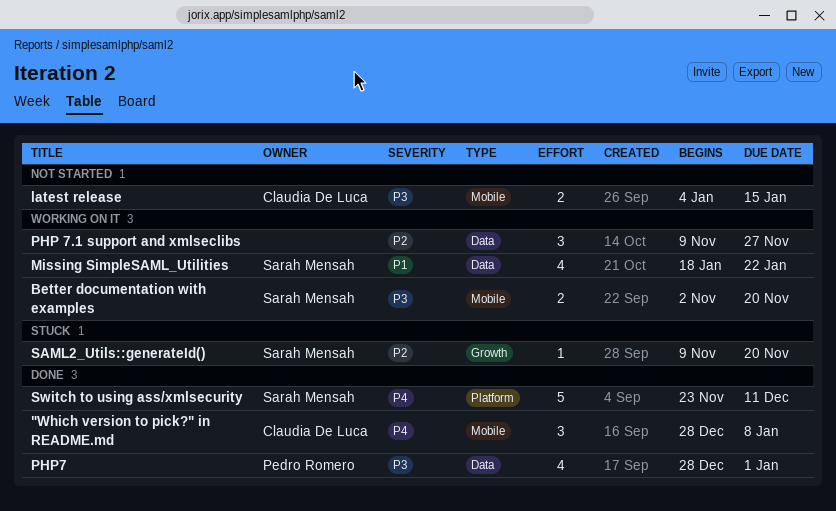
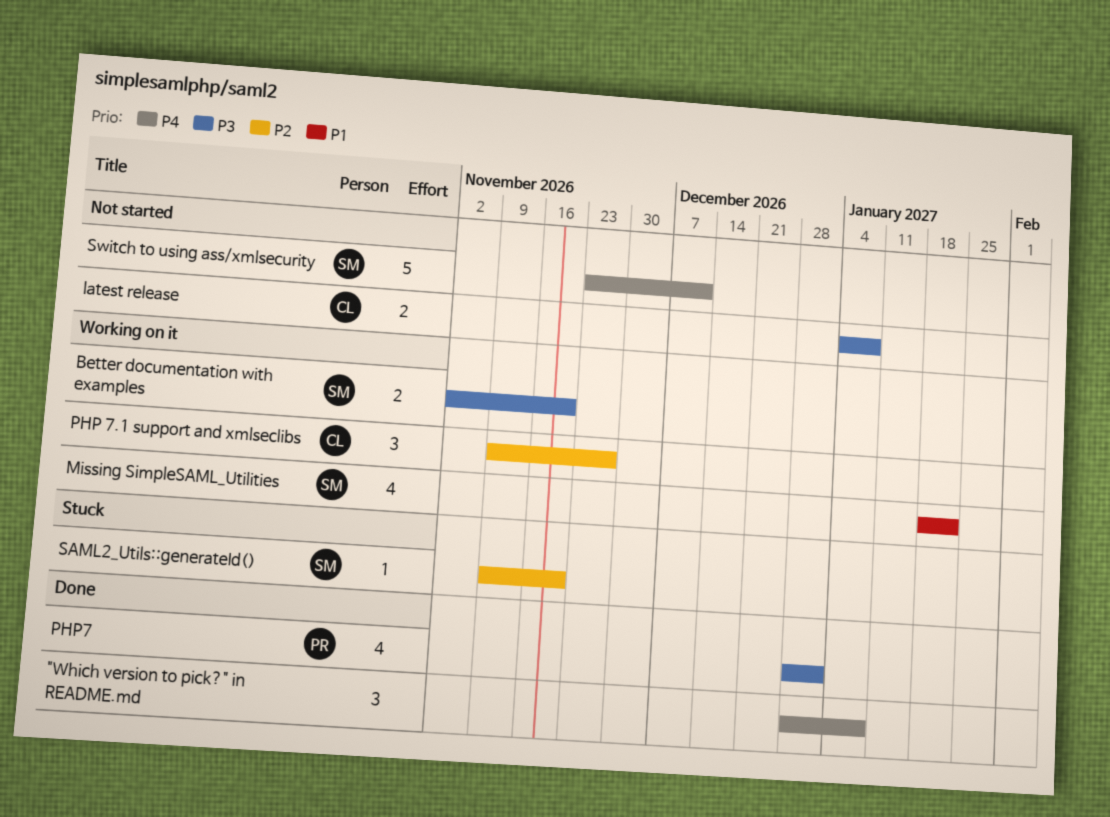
"Which version to pick?" in README.md, owner: Claudia De Luca -> none
latest release, due: Jan 15 -> Jan 8
PHP 7.1 support and xmlseclibs, owner: none -> Claudia De Luca
Switch to using ass/xmlsecurity, status: Done -> Not started

